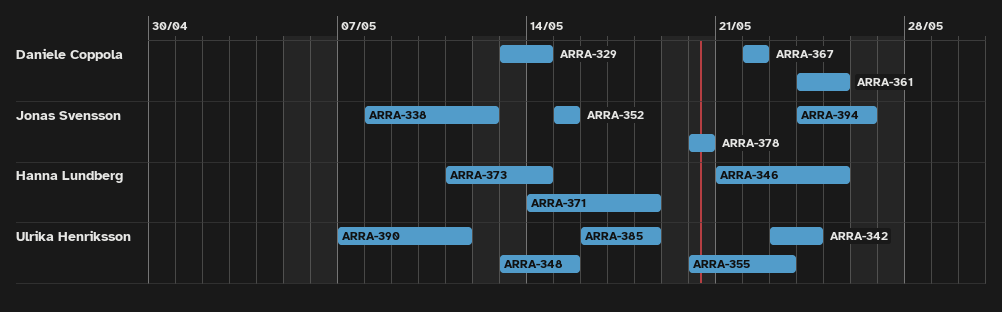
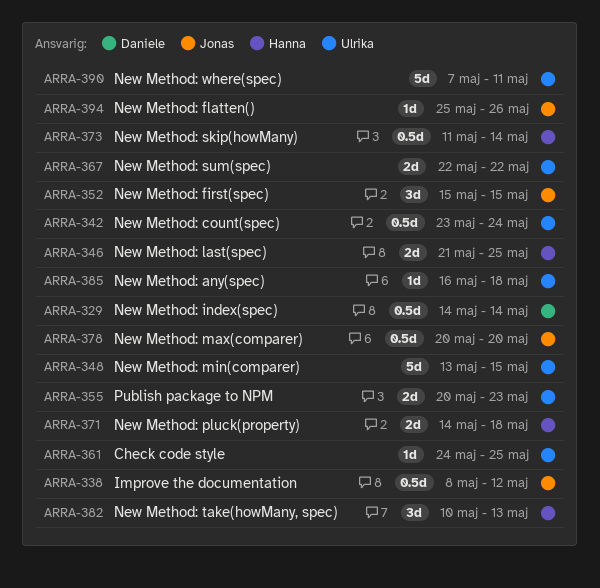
ARRA-329, start: May 13 -> May 14
ARRA-361, owner: Daniele Coppola -> Ulrika Henriksson
ARRA-367, owner: Daniele Coppola -> Ulrika Henriksson
ARRA-382: none -> present
ARRA-394, start: May 24 -> May 25

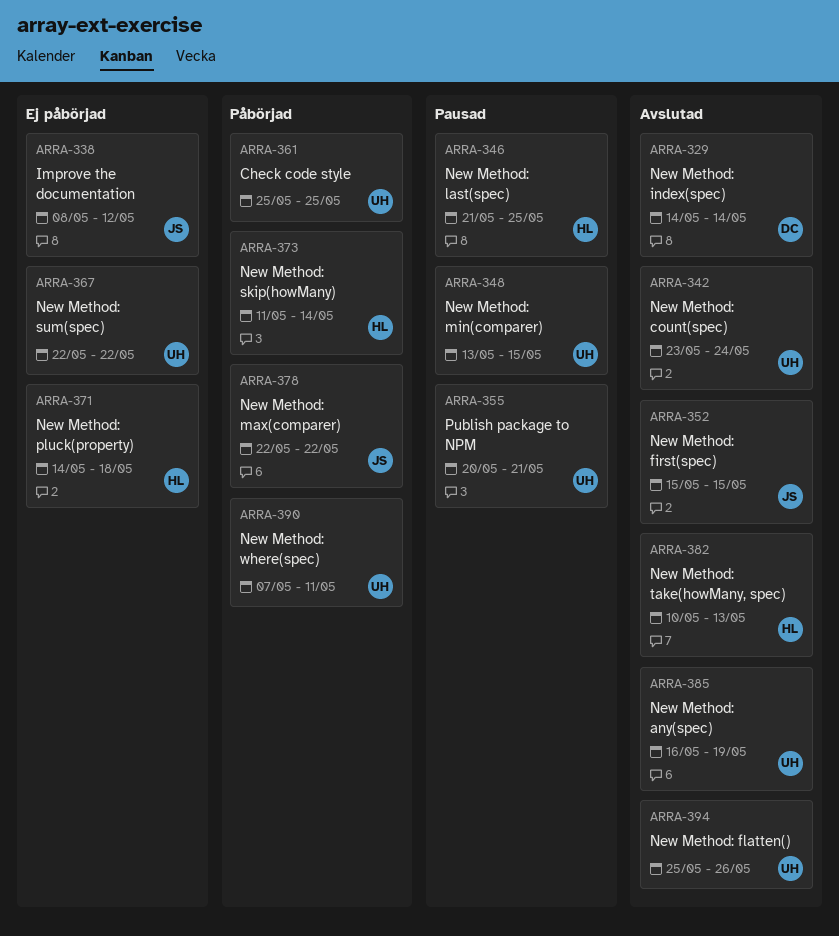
ARRA-355, due: May 23 -> May 21
ARRA-361, start: May 24 -> May 25
ARRA-378, start: May 20 -> May 22
ARRA-378, due: May 20 -> May 22
ARRA-385, due: May 18 -> May 19
ARRA-394, owner: Jonas -> Ulrika

